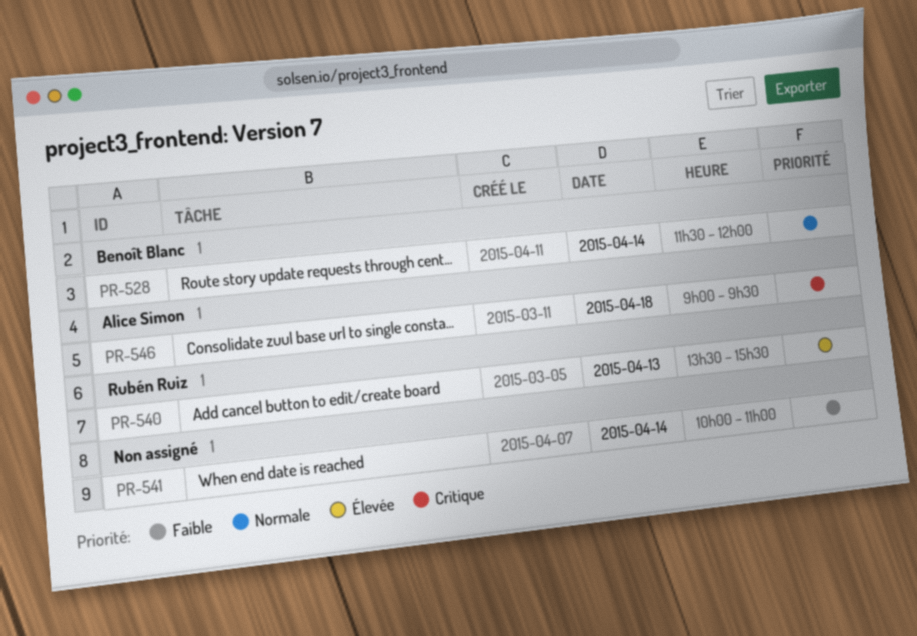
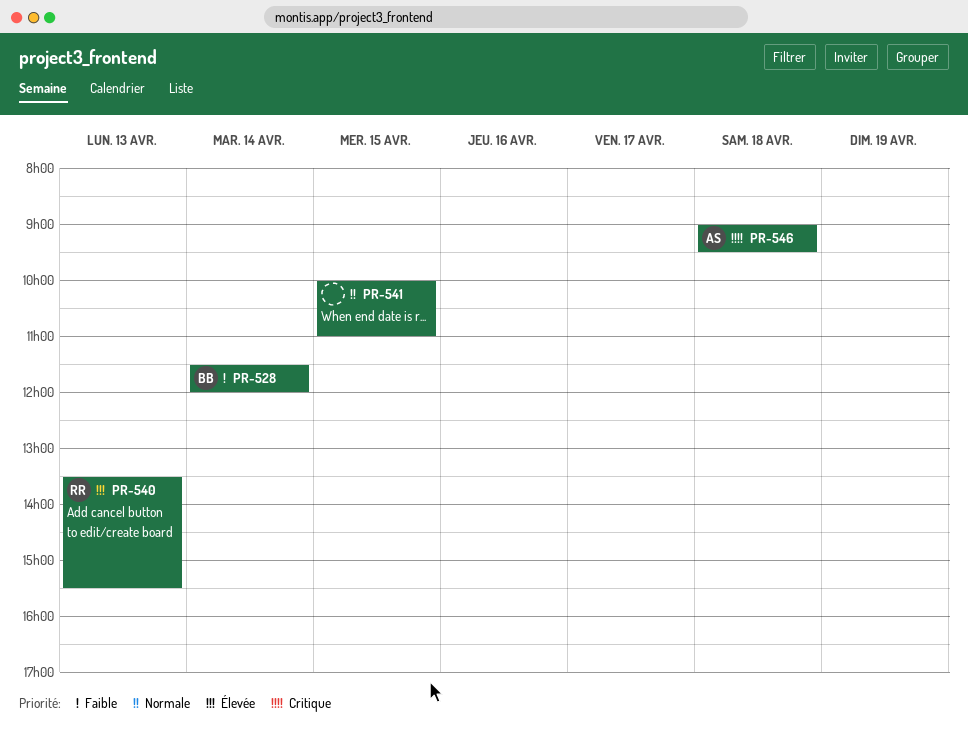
PR-528, priority: Normale -> Faible
PR-541, priority: Faible -> Normale
PR-541, day: Apr 14 -> Apr 15

